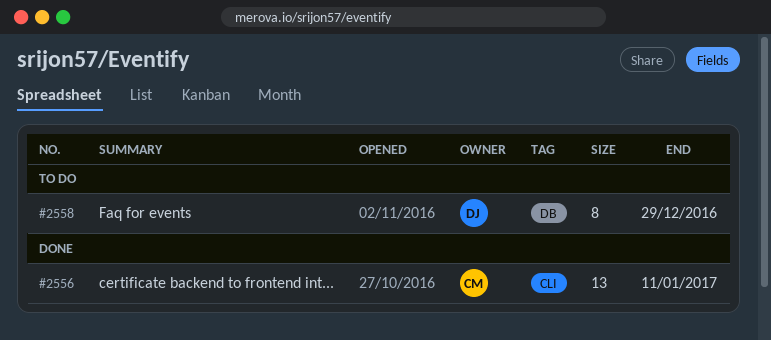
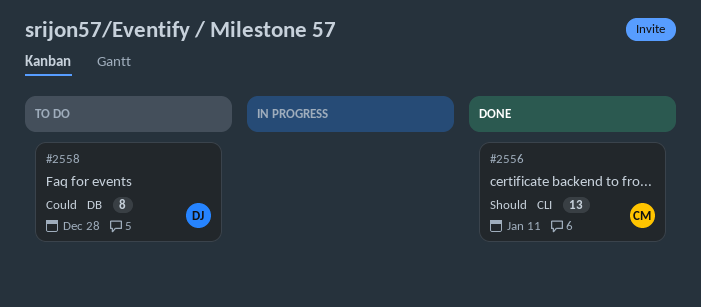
#2558, due: Dec 29 -> Dec 28

